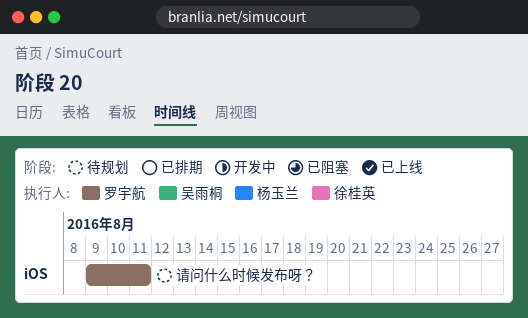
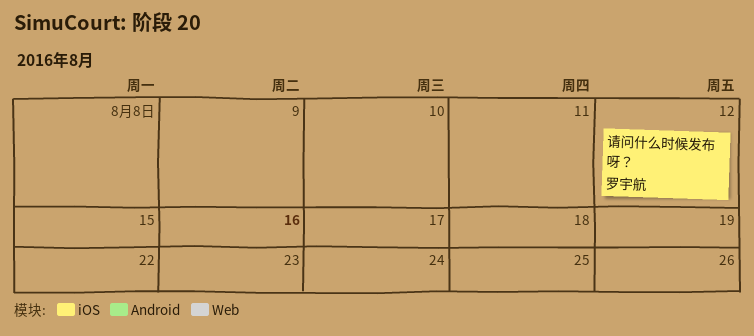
请问什么时候发布呀？, due: Aug 11 -> Aug 12

